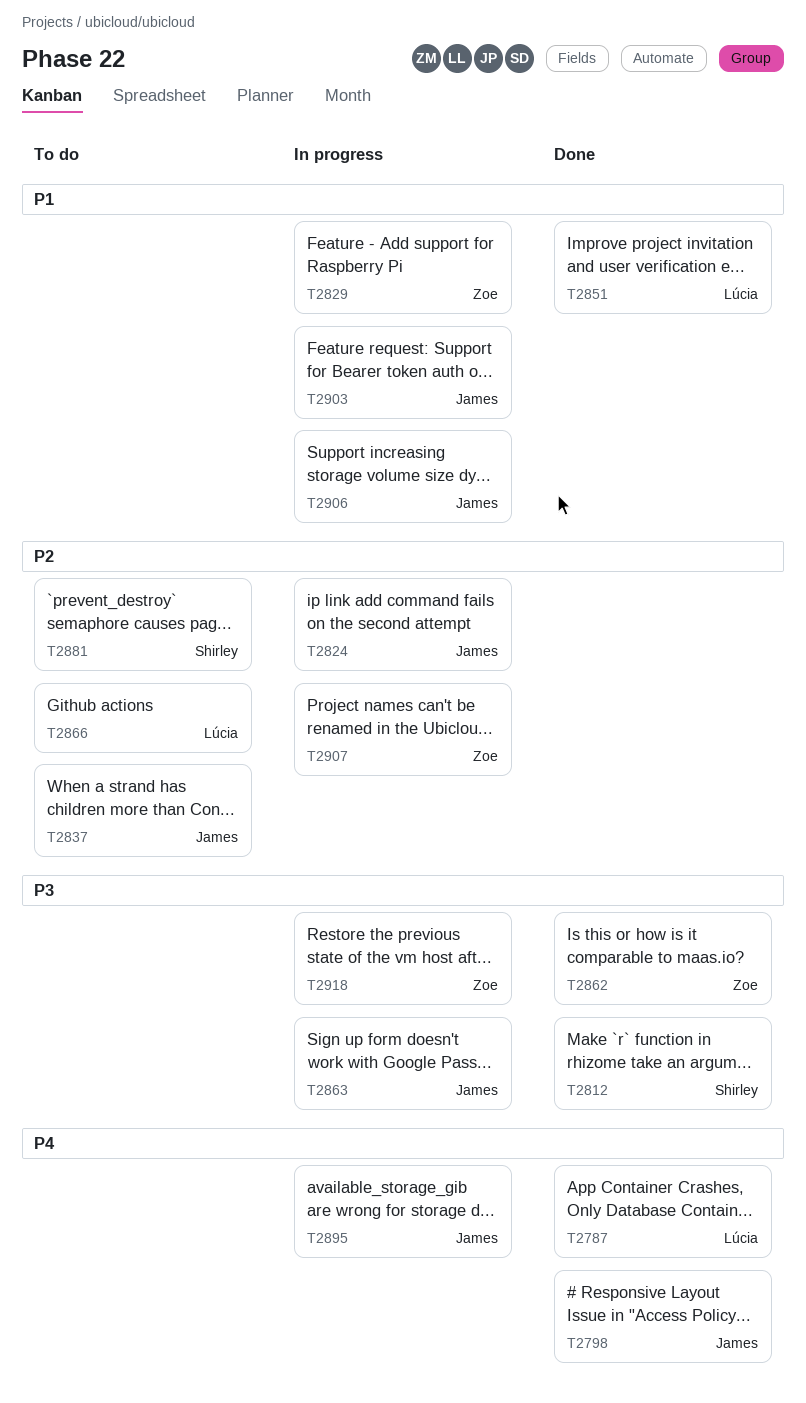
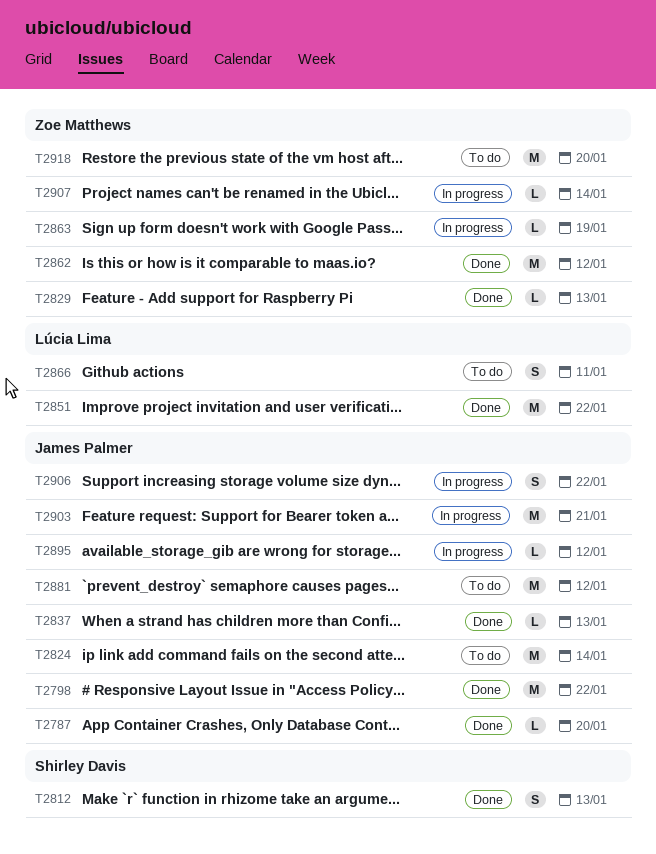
T2787, owner: Lúcia Lima -> James Palmer
T2824, status: In progress -> To do
T2829, status: In progress -> Done
T2837, status: To do -> Done
T2863, owner: James Palmer -> Zoe Matthews
T2881, owner: Shirley Davis -> James Palmer
T2918, status: In progress -> To do

